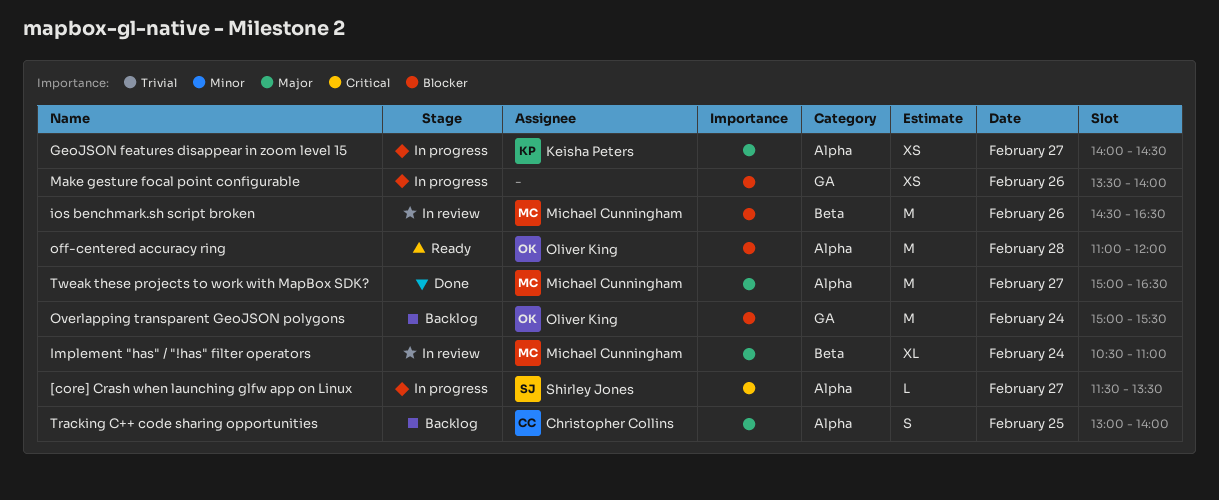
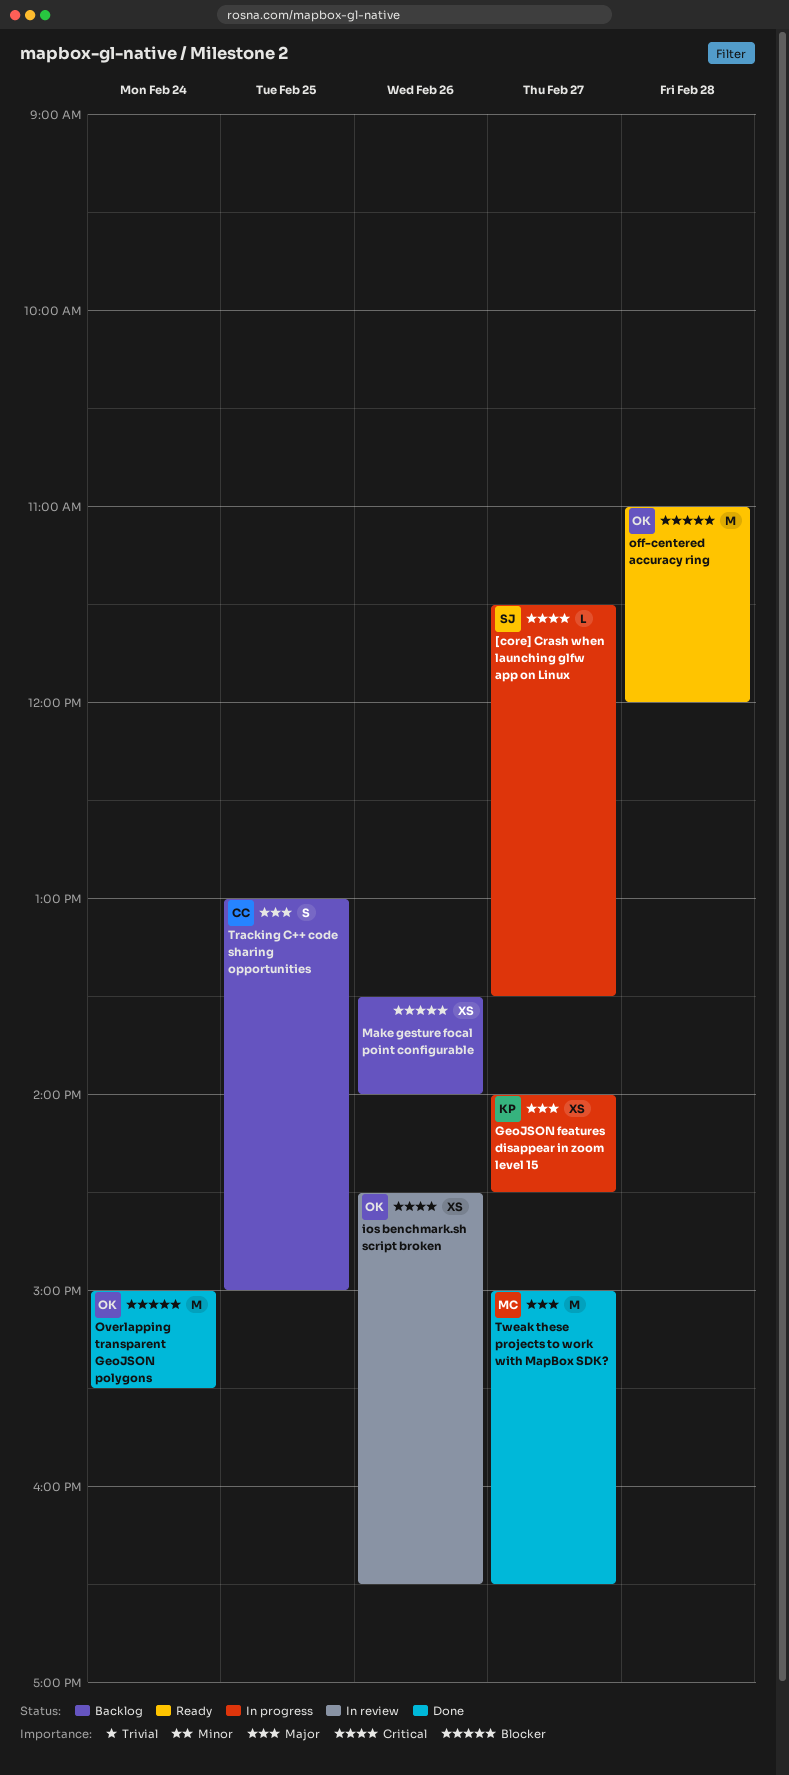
Implement "has" / "!has" filter operators: present -> none
ios benchmark.sh script broken, owner: Michael Cunningham -> Oliver King
ios benchmark.sh script broken, priority: Blocker -> Critical
ios benchmark.sh script broken, estimate: M -> XS
Make gesture focal point configurable, status: In progress -> Backlog
Overlapping transparent GeoJSON polygons, status: Backlog -> Done
Tracking C++ code sharing opportunities, ends: 14:00 -> 15:00

